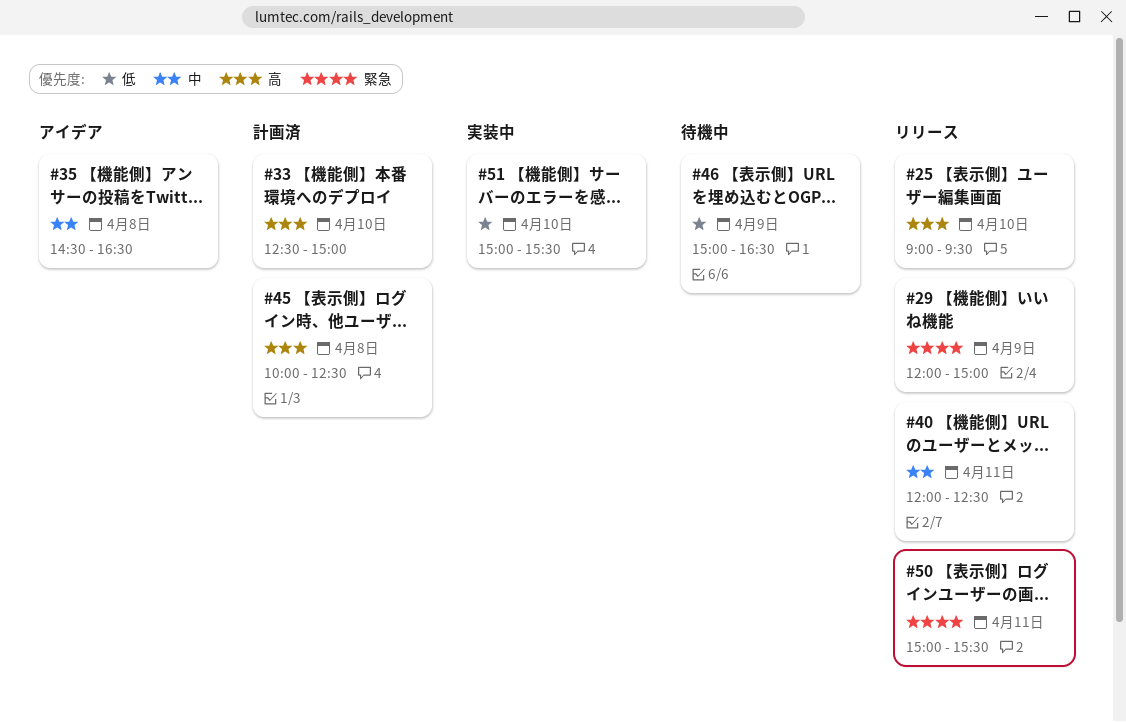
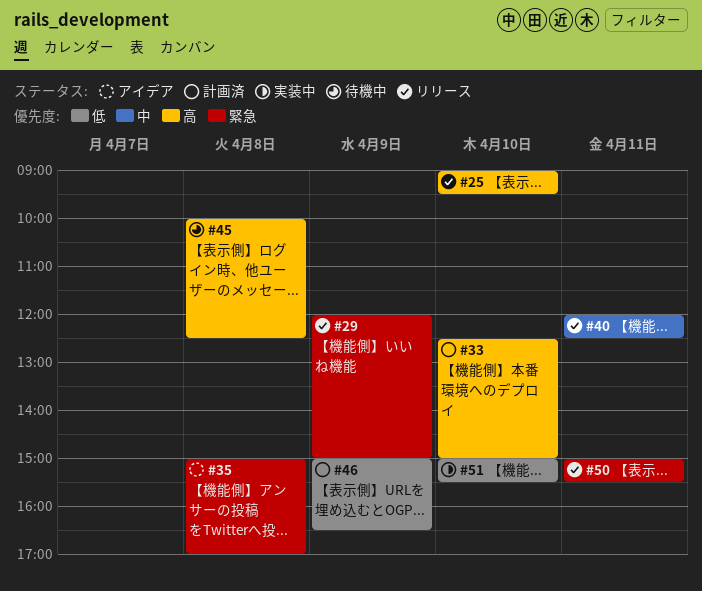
#35, priority: 中 -> 緊急
#35, begins: 14:30 -> 15:00
#35, ends: 16:30 -> 17:00
#45, status: 計画済 -> 待機中
#46, status: 待機中 -> 計画済

